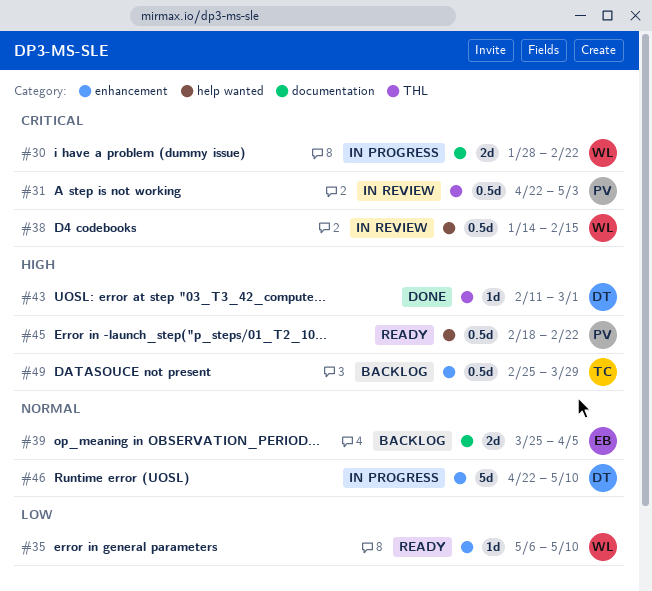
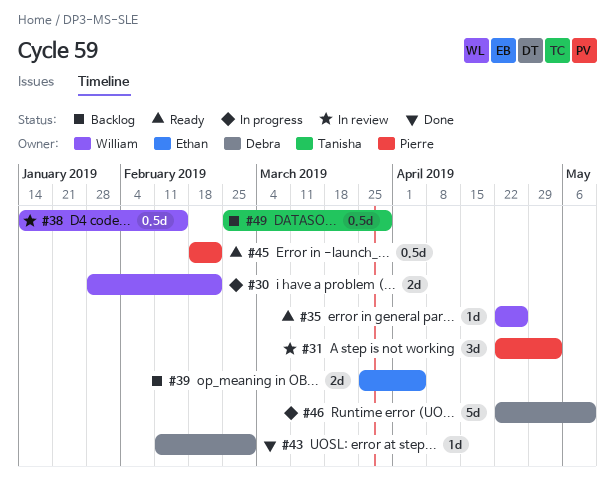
#31, estimate: 0.5d -> 3d
#35, start: May 6 -> Apr 22
#35, due: May 10 -> Apr 26

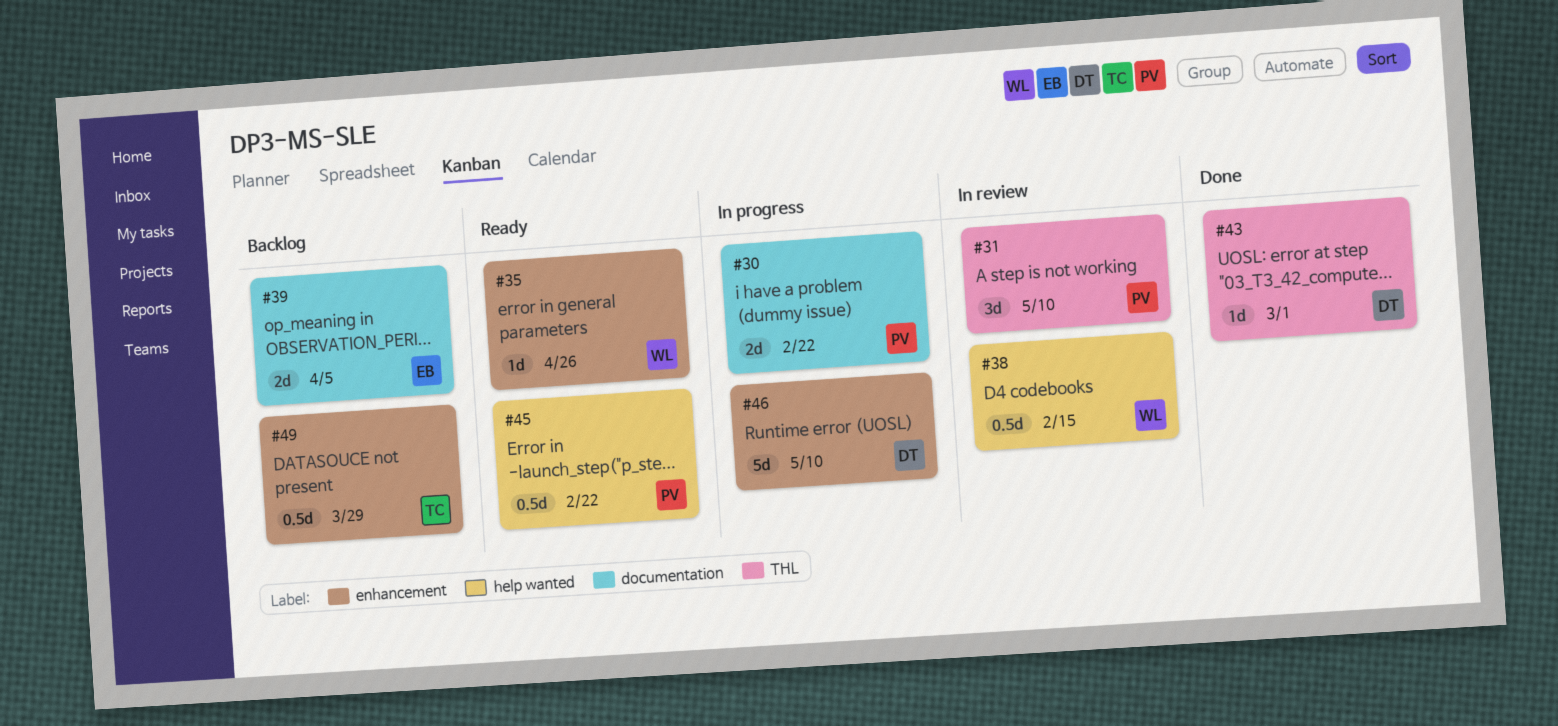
#30, owner: William -> Pierre
#31, due: May 3 -> May 10

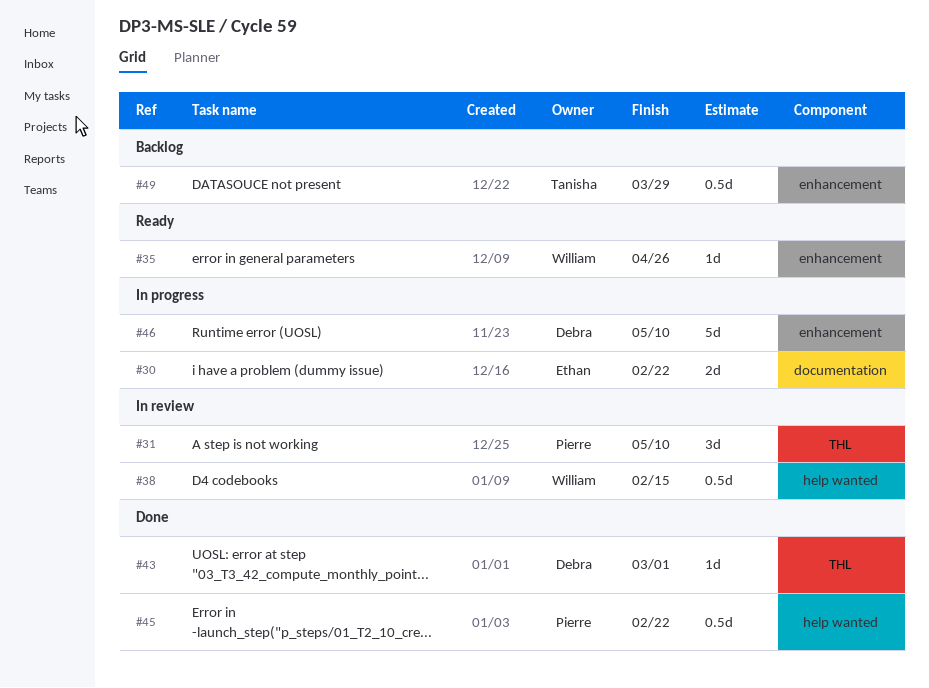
#30, owner: Pierre -> Ethan
#39: present -> none
#45, status: Ready -> Done

